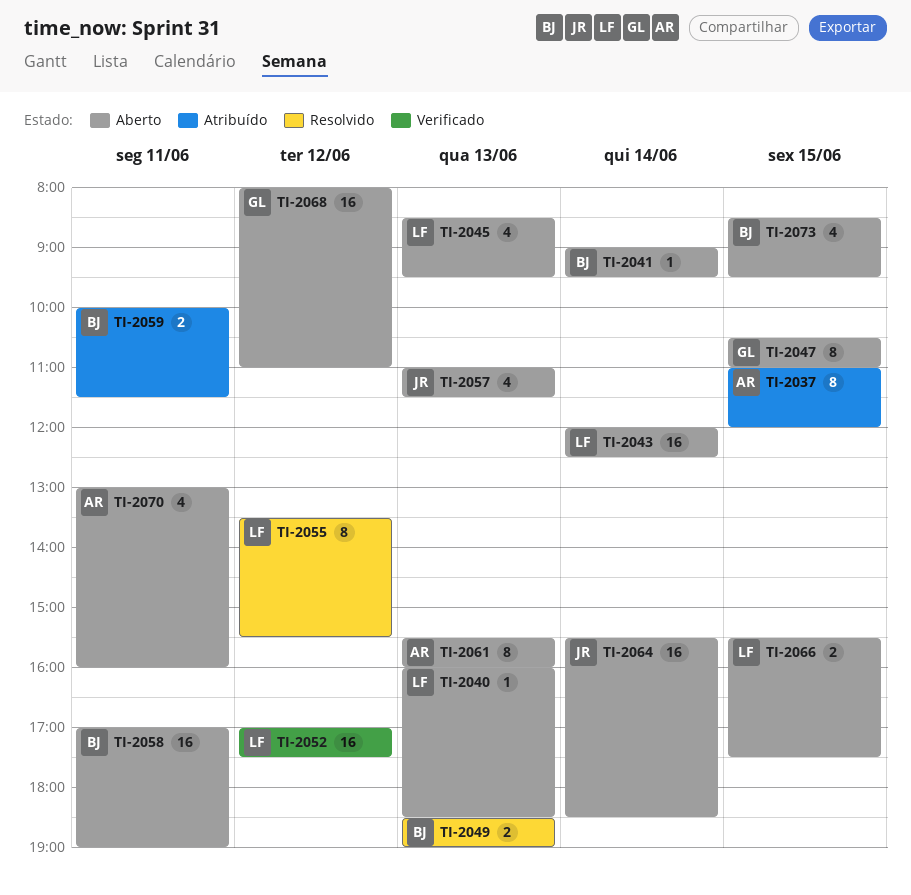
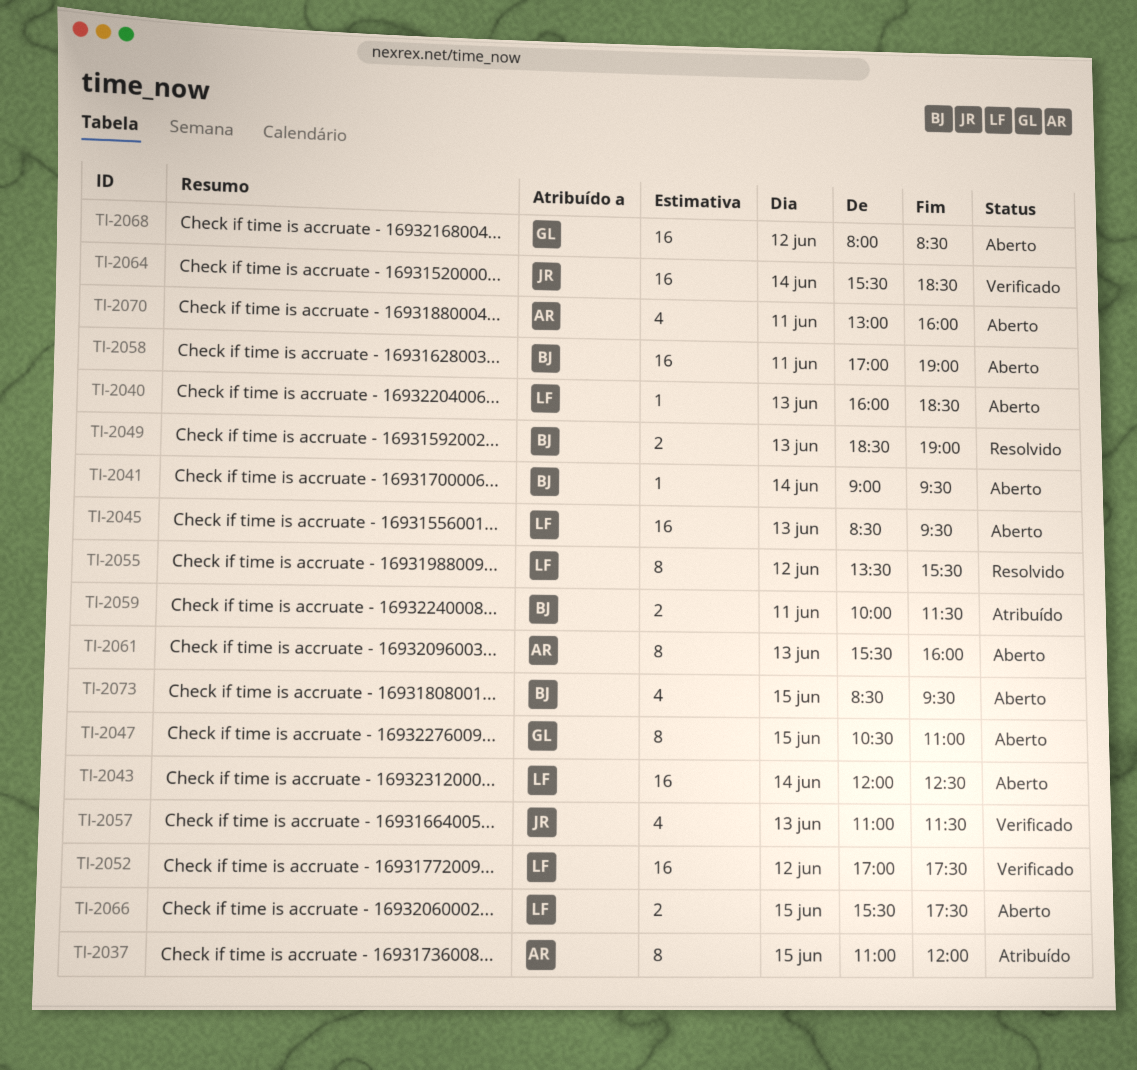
TI-2045, estimate: 4 -> 16
TI-2057, status: Aberto -> Verificado
TI-2064, status: Aberto -> Verificado
TI-2068, ends: 11:00 -> 08:30

